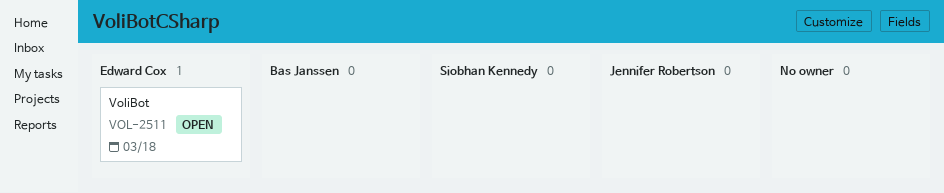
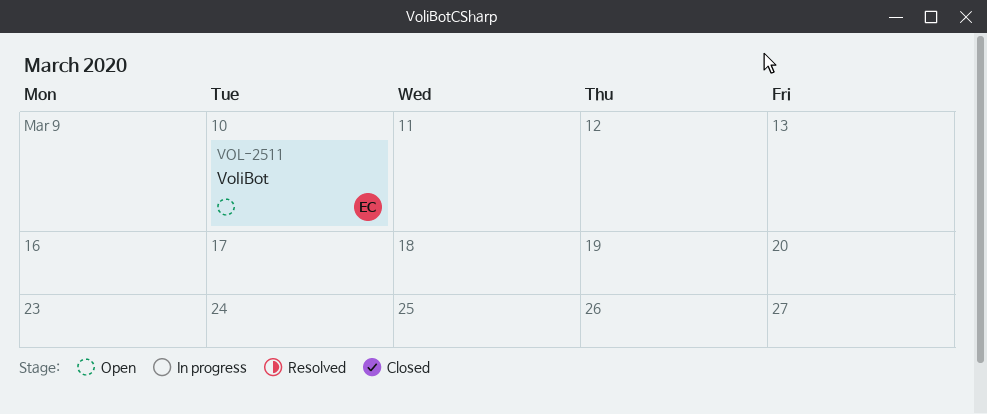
VOL-2511, due: Mar 18 -> Mar 10

